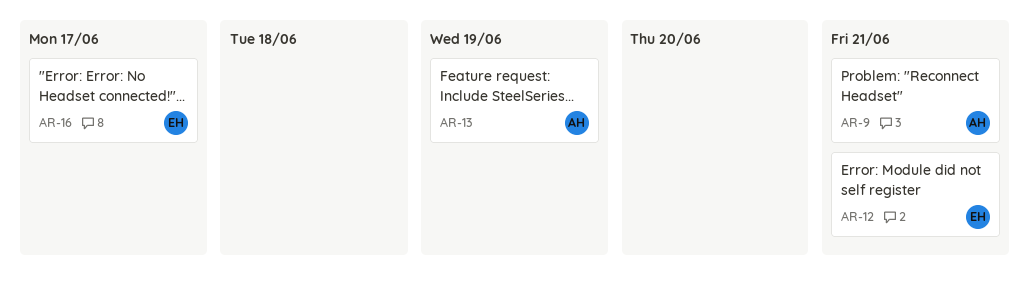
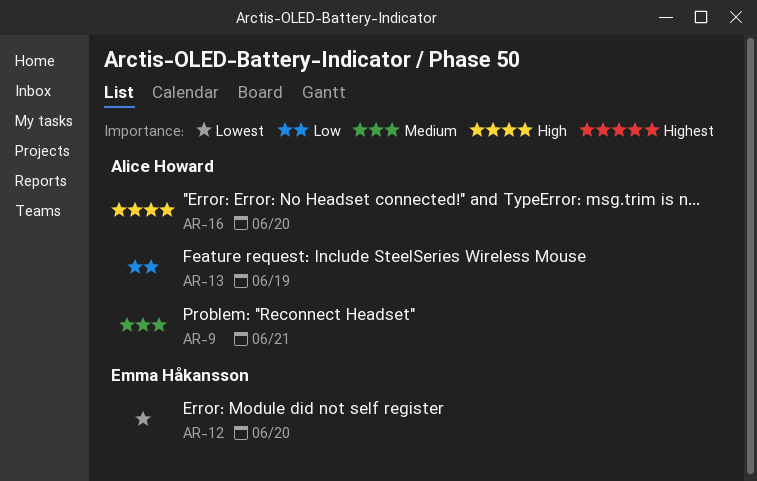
AR-12, due: Jun 21 -> Jun 20
AR-16, owner: Emma Håkansson -> Alice Howard
AR-16, due: Jun 17 -> Jun 20

